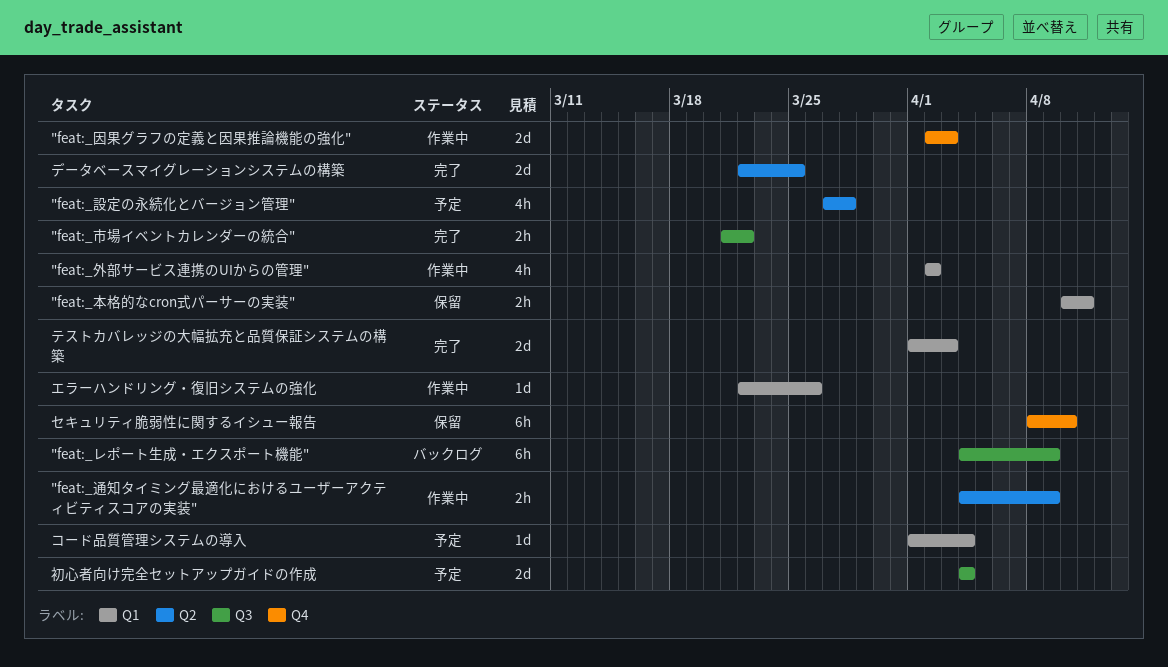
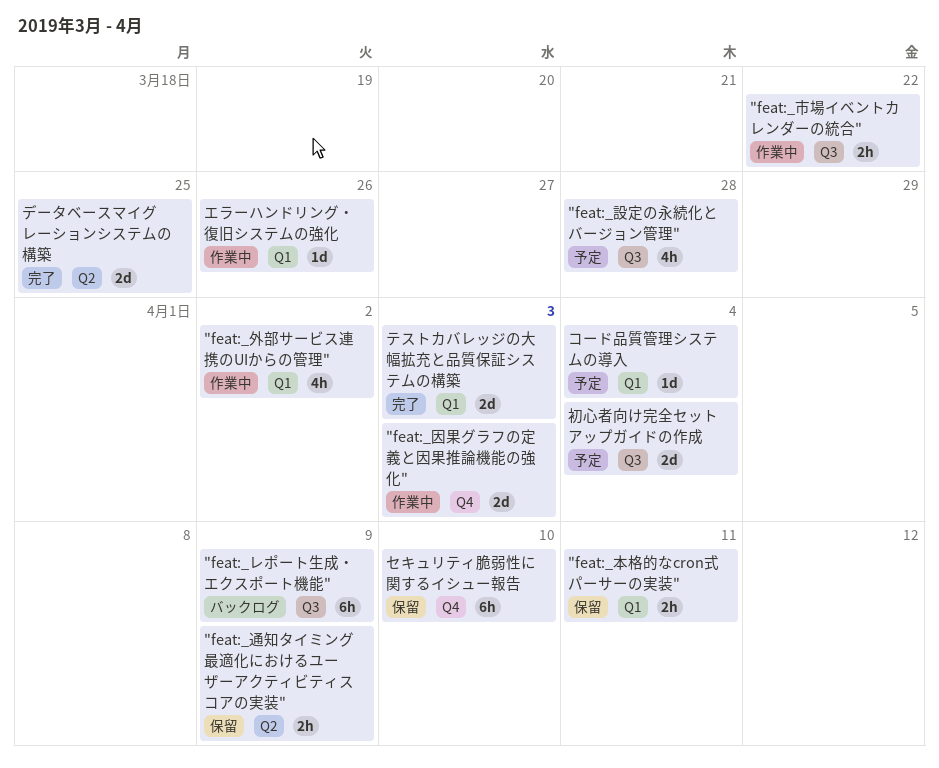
"feat:_市場イベントカレンダーの統合", status: 完了 -> 作業中
"feat:_設定の永続化とバージョン管理", label: Q2 -> Q3
"feat:_通知タイミング最適化におけるユーザーアクティビティスコアの実装", status: 作業中 -> 保留

